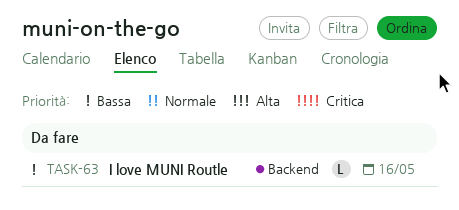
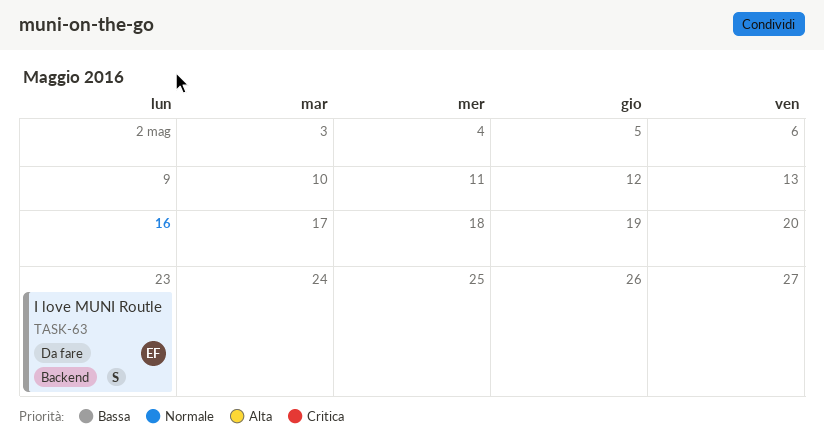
TASK-63, estimate: L -> S
TASK-63, due: May 16 -> May 23

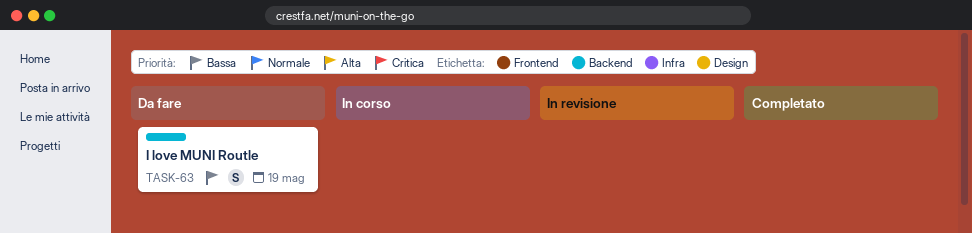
TASK-63, due: May 23 -> May 19

